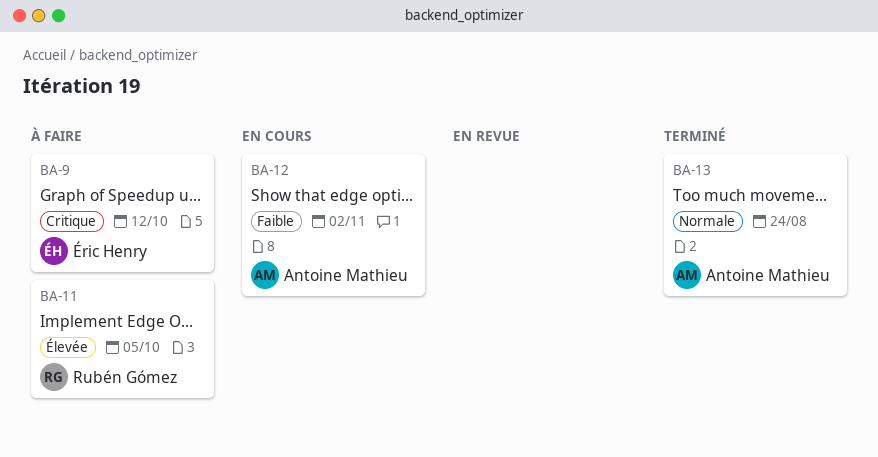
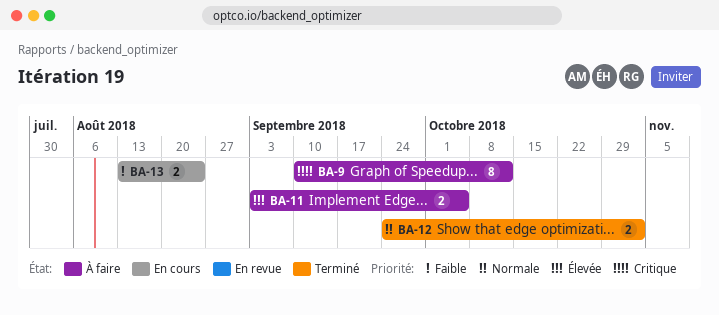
BA-12, status: En cours -> Terminé
BA-12, priority: Faible -> Normale
BA-13, status: Terminé -> En cours
BA-13, priority: Normale -> Faible

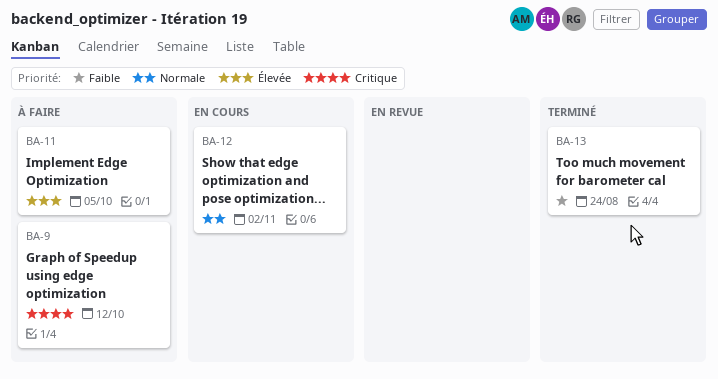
BA-12, status: Terminé -> En cours
BA-13, status: En cours -> Terminé

